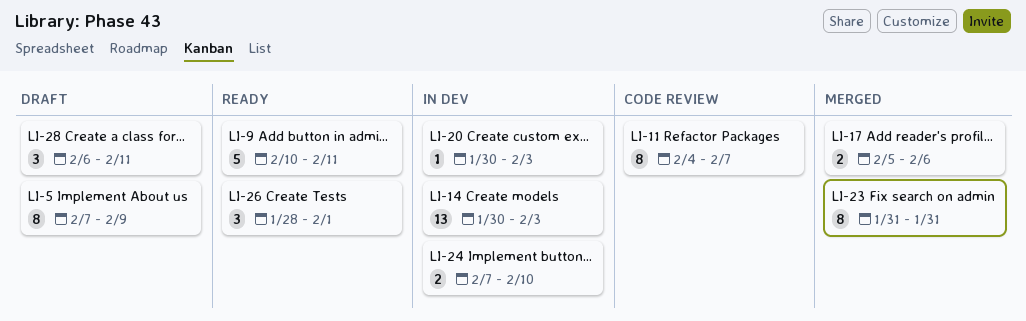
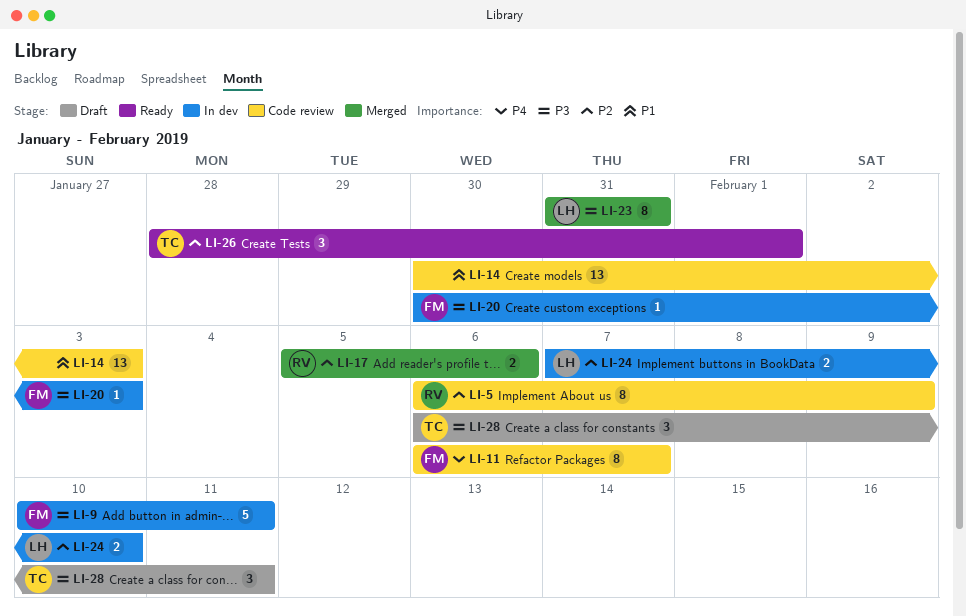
LI-5, status: Draft -> Code review
LI-5, start: Feb 7 -> Feb 6
LI-9, status: Ready -> In dev
LI-11, start: Feb 4 -> Feb 6
LI-14, status: In dev -> Code review

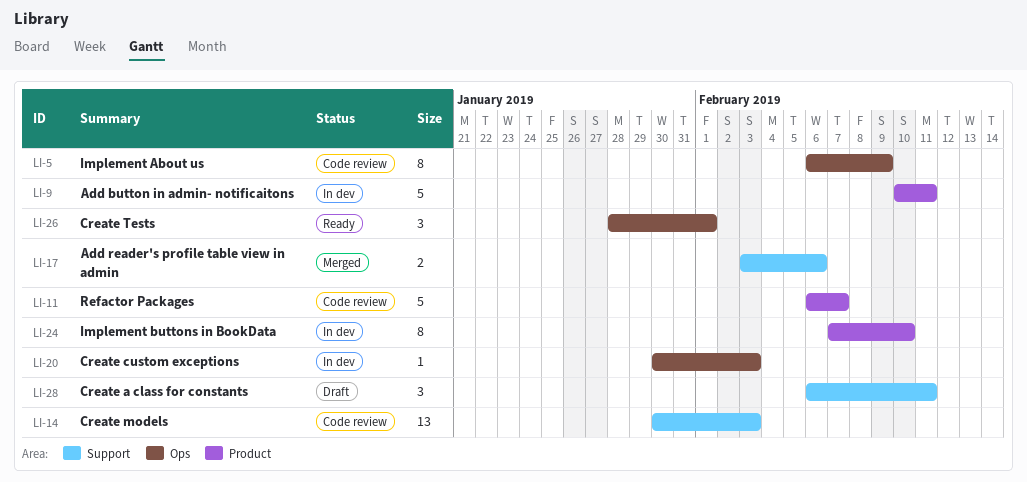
LI-11, estimate: 8 -> 5
LI-17, start: Feb 5 -> Feb 3
LI-23: present -> none
LI-24, estimate: 2 -> 8

